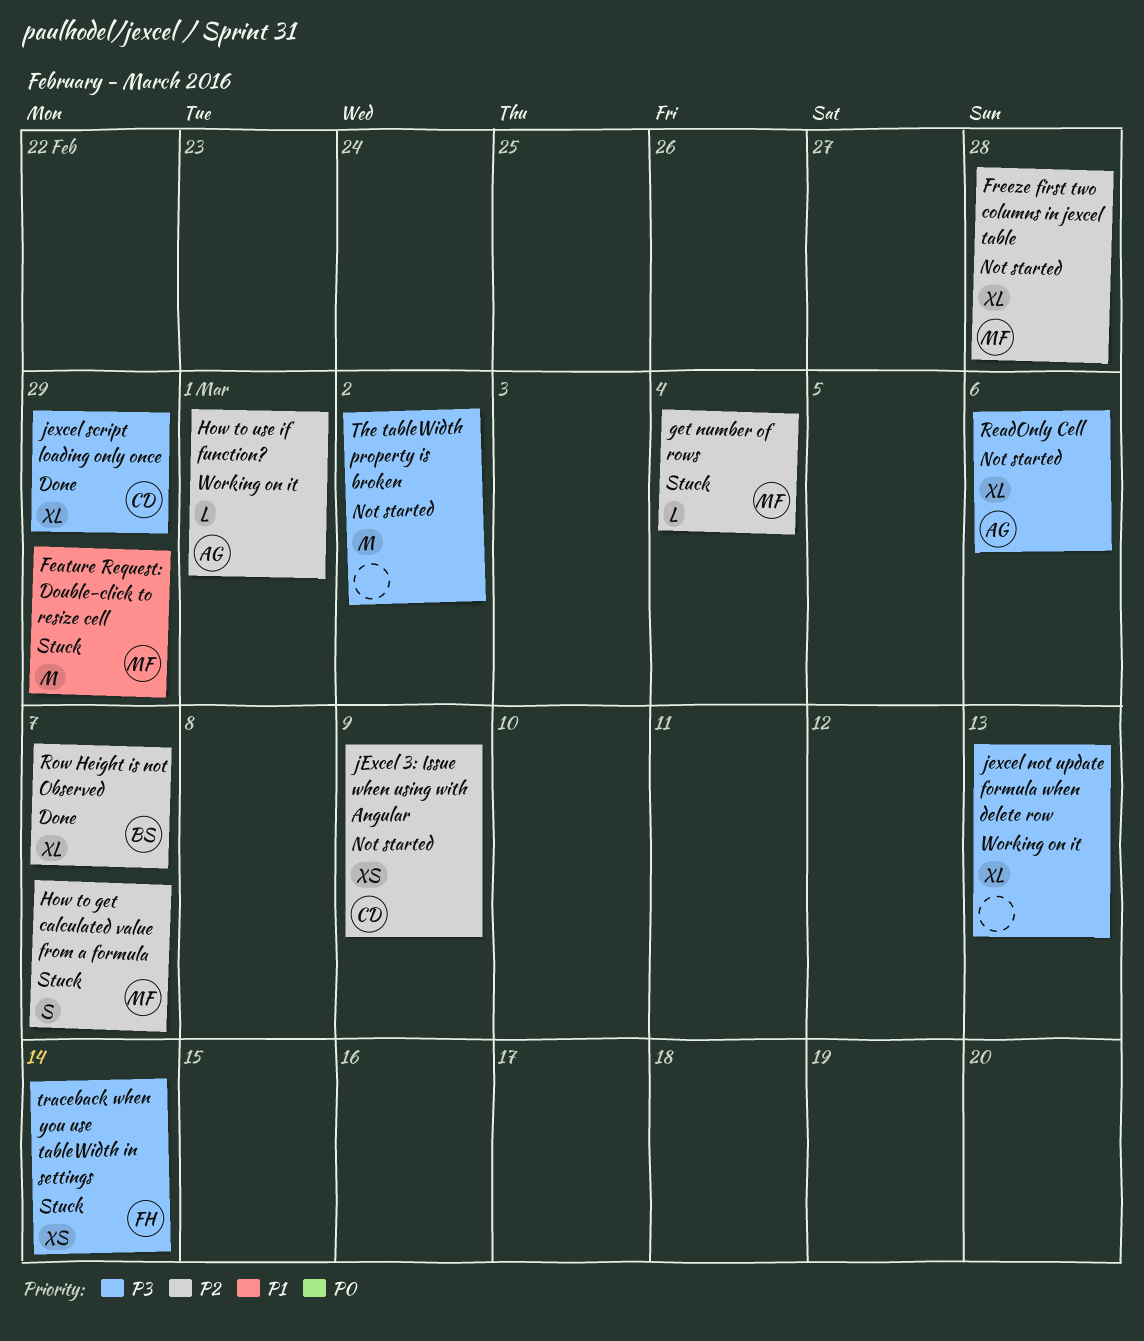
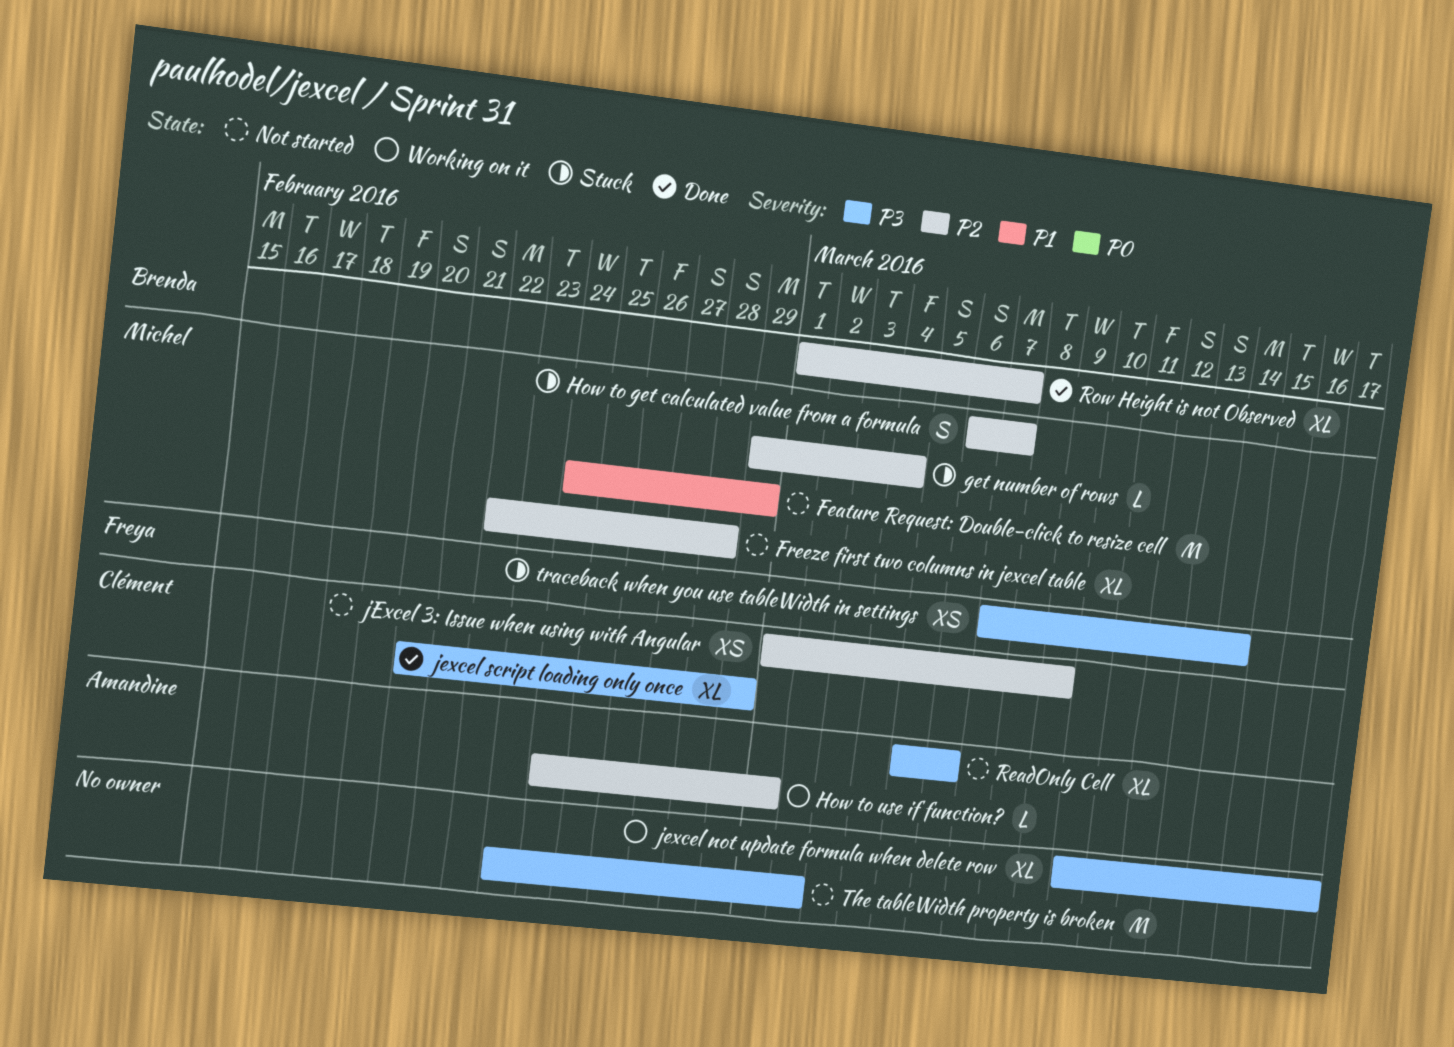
Feature Request: Double-click to resize cell, status: Stuck -> Not started
jexcel not update formula when delete row, due: Mar 13 -> Mar 17

